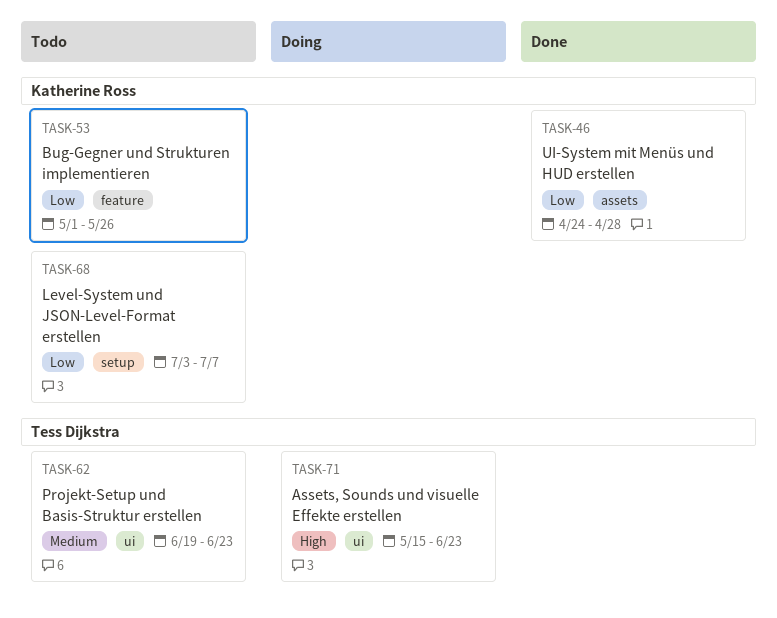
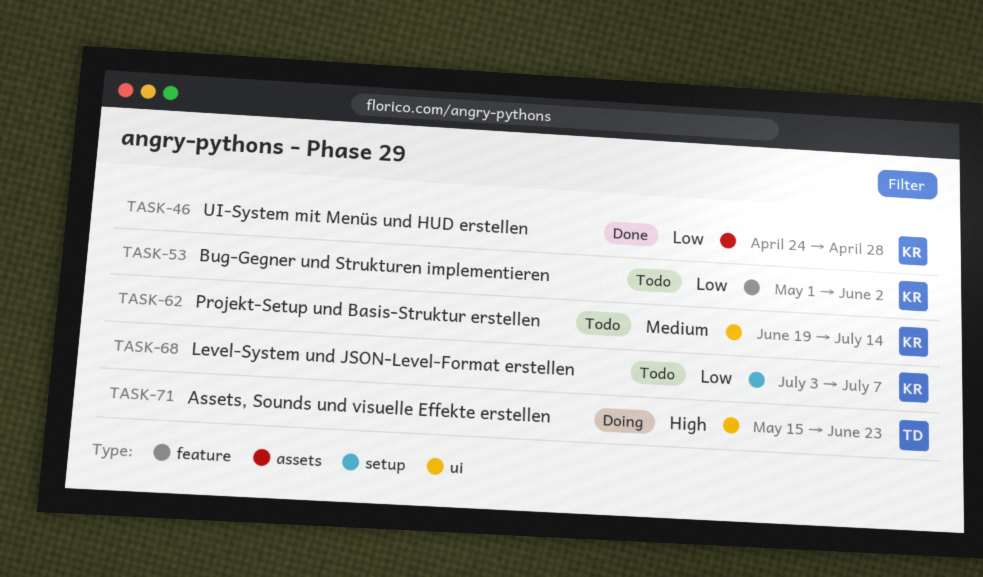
TASK-53, due: May 26 -> Jun 2
TASK-62, owner: Tess Dijkstra -> Katherine Ross
TASK-62, due: Jun 23 -> Jul 14

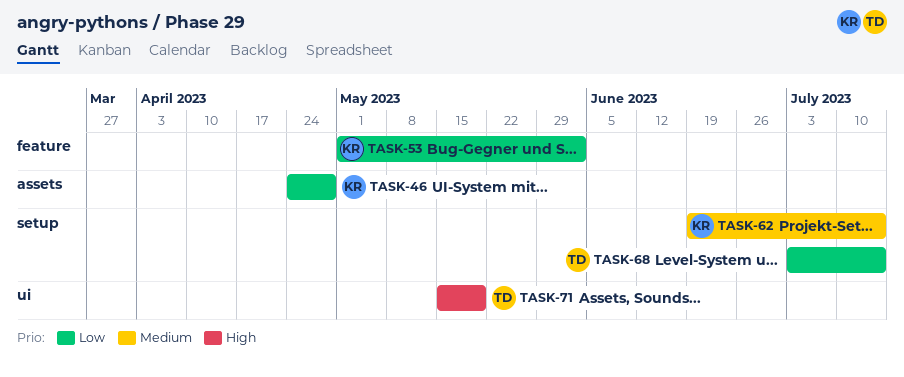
TASK-62, label: ui -> setup
TASK-68, owner: KR -> TD
TASK-68, due: Jul 7 -> Jul 14
TASK-71, due: Jun 23 -> May 19

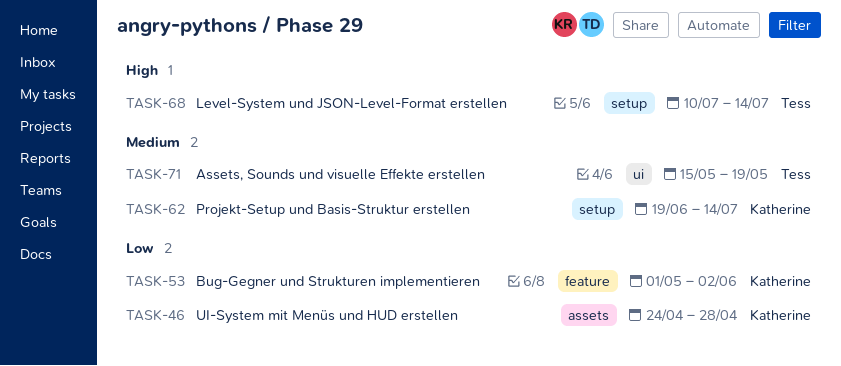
TASK-68, priority: Low -> High
TASK-68, start: Jul 3 -> Jul 10
TASK-71, priority: High -> Medium

